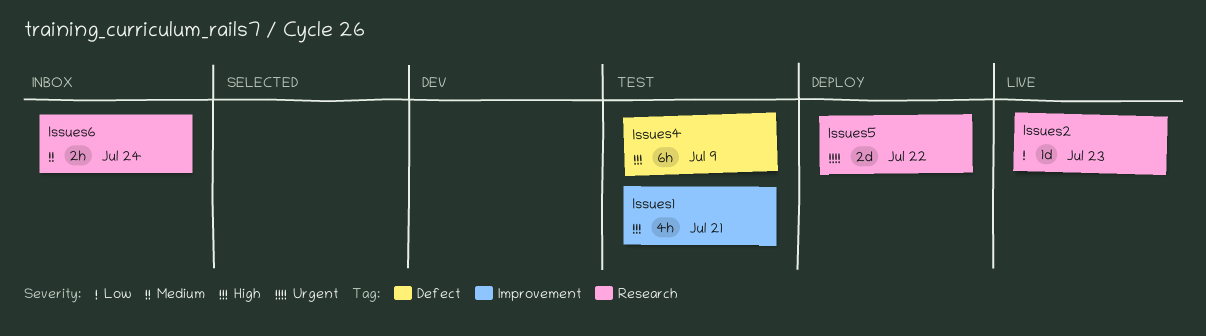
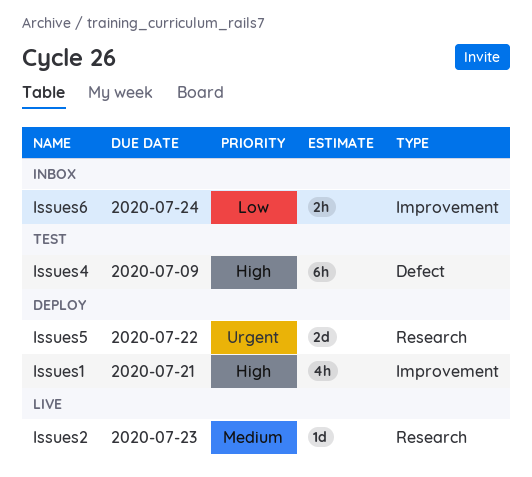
Issues1, status: Test -> Deploy
Issues2, priority: Low -> Medium
Issues6, priority: Medium -> Low
Issues6, label: Research -> Improvement

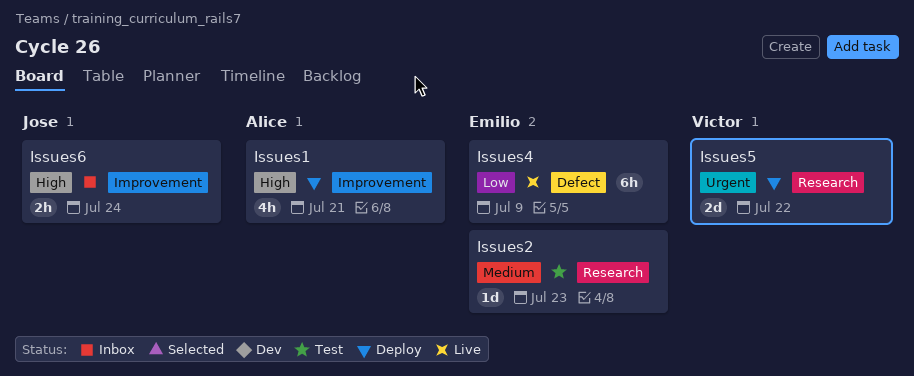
Issues2, status: Live -> Test
Issues4, status: Test -> Live
Issues4, priority: High -> Low
Issues6, priority: Low -> High

